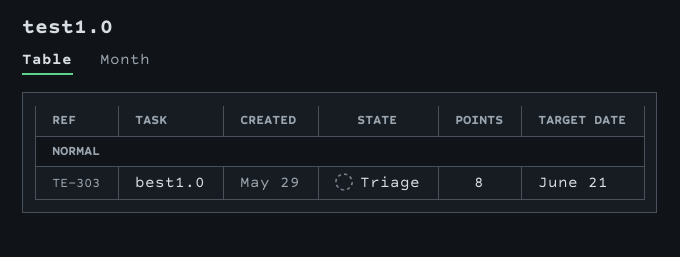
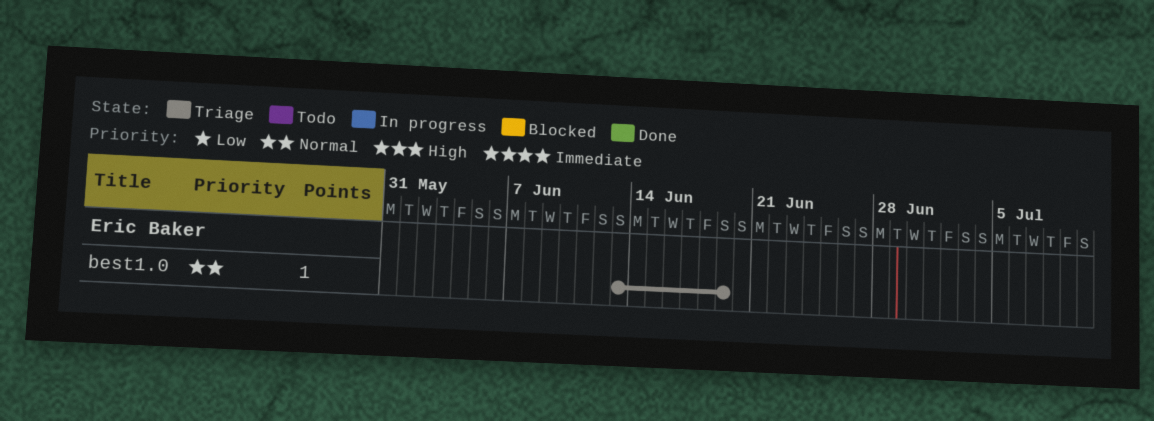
best1.0, estimate: 8 -> 1
best1.0, due: Jun 21 -> Jun 19

